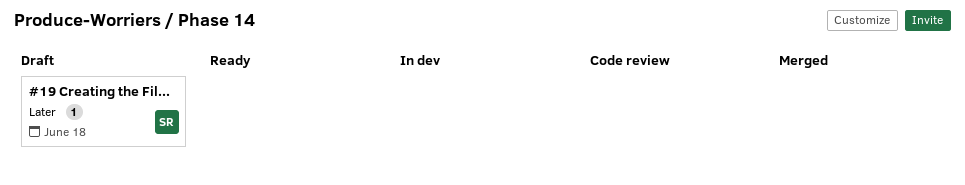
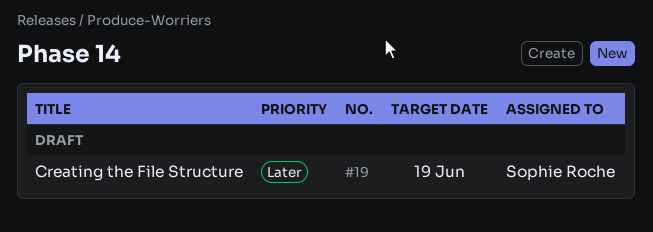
#19, due: Jun 18 -> Jun 19

